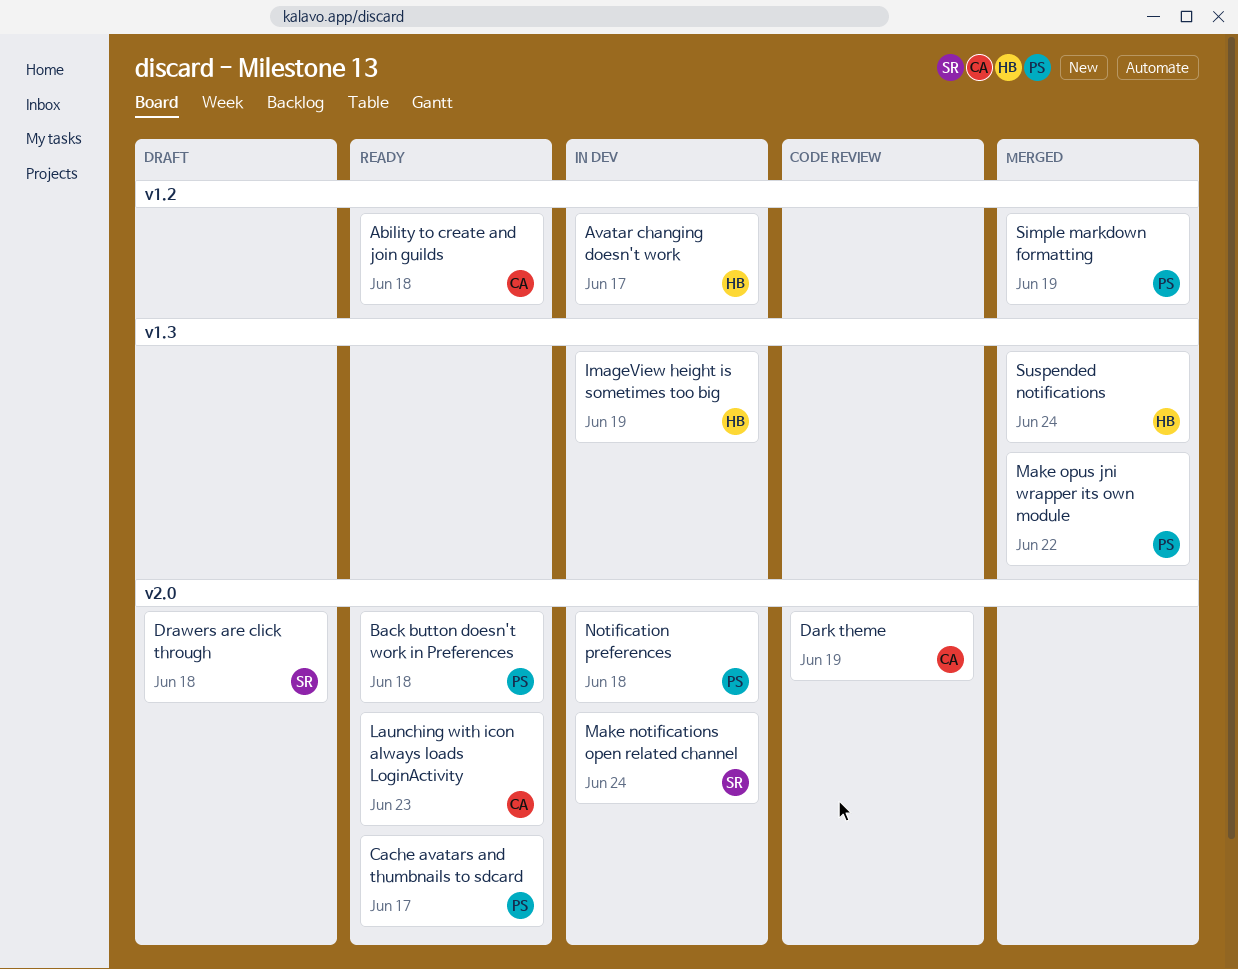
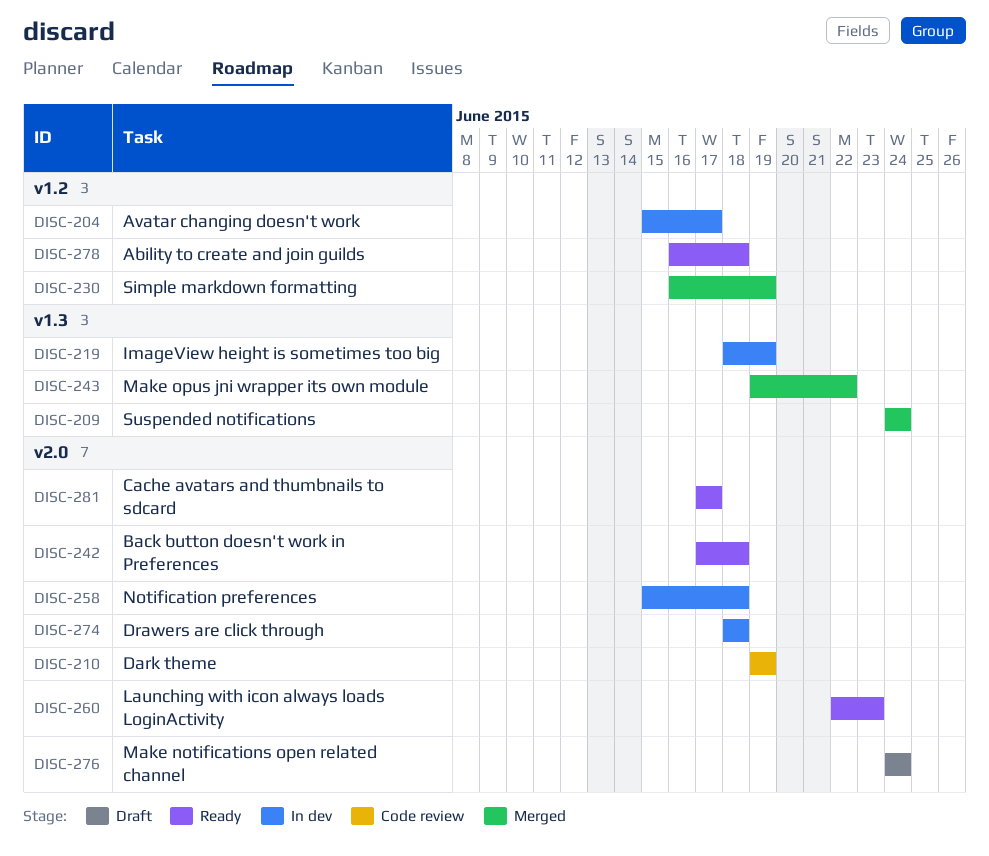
Drawers are click through, status: Draft -> In dev
Make notifications open related channel, status: In dev -> Draft

